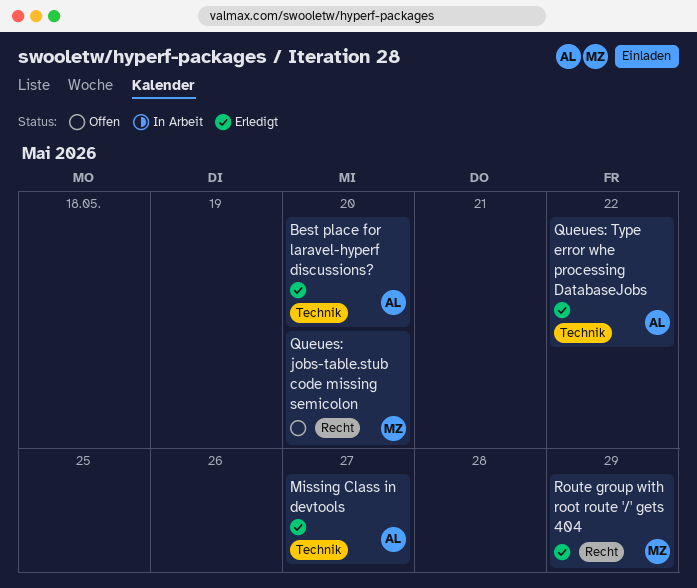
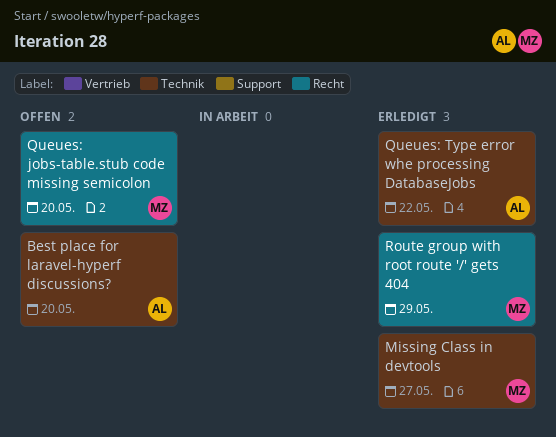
Best place for laravel-hyperf discussions?, status: Erledigt -> Offen
Missing Class in devtools, owner: AL -> MZ

